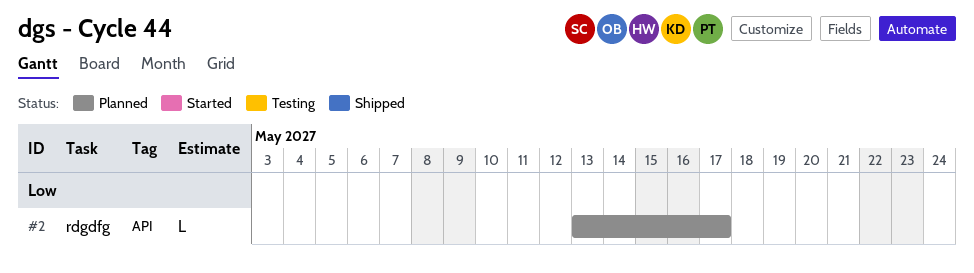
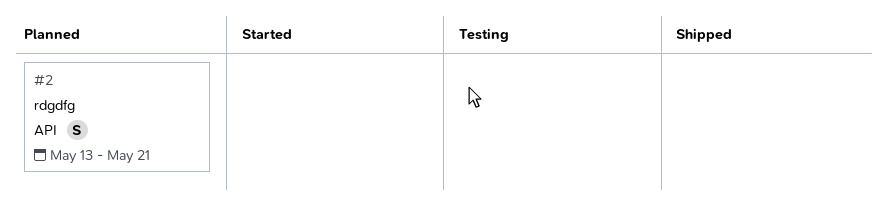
#2, estimate: L -> S
#2, due: May 17 -> May 21

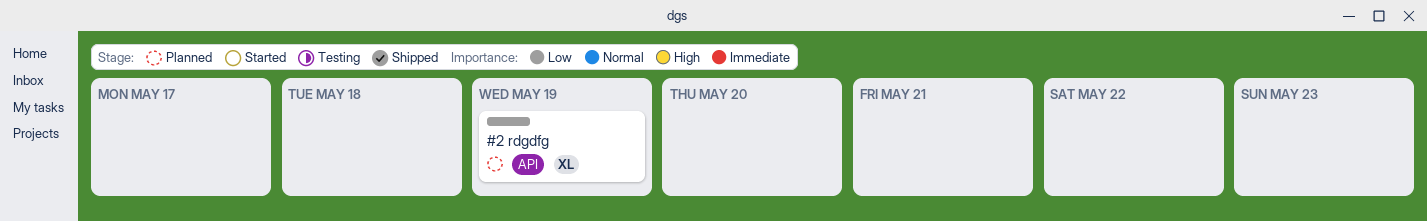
#2, estimate: S -> XL
#2, due: May 21 -> May 19

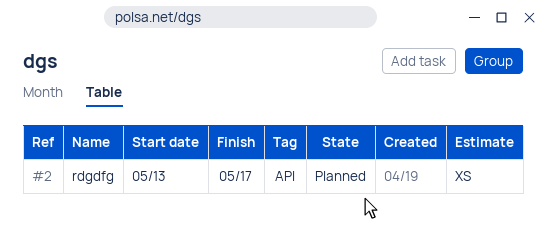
#2, estimate: XL -> XS
#2, due: May 19 -> May 17

